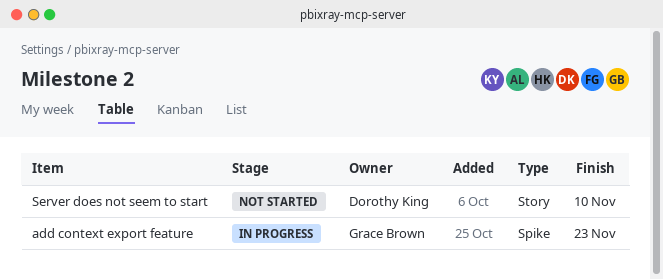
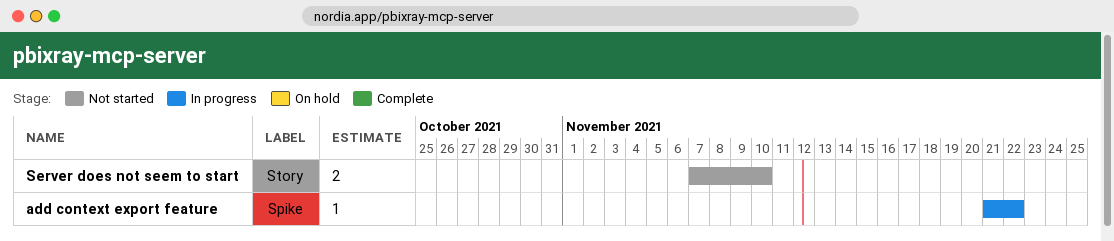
add context export feature, due: Nov 23 -> Nov 22

